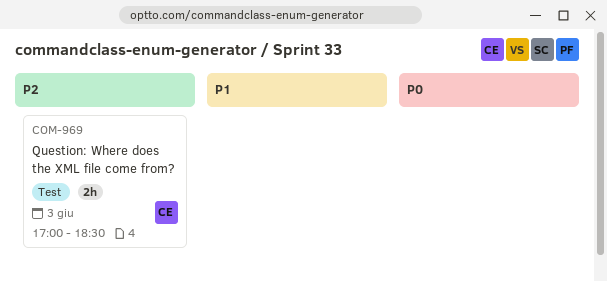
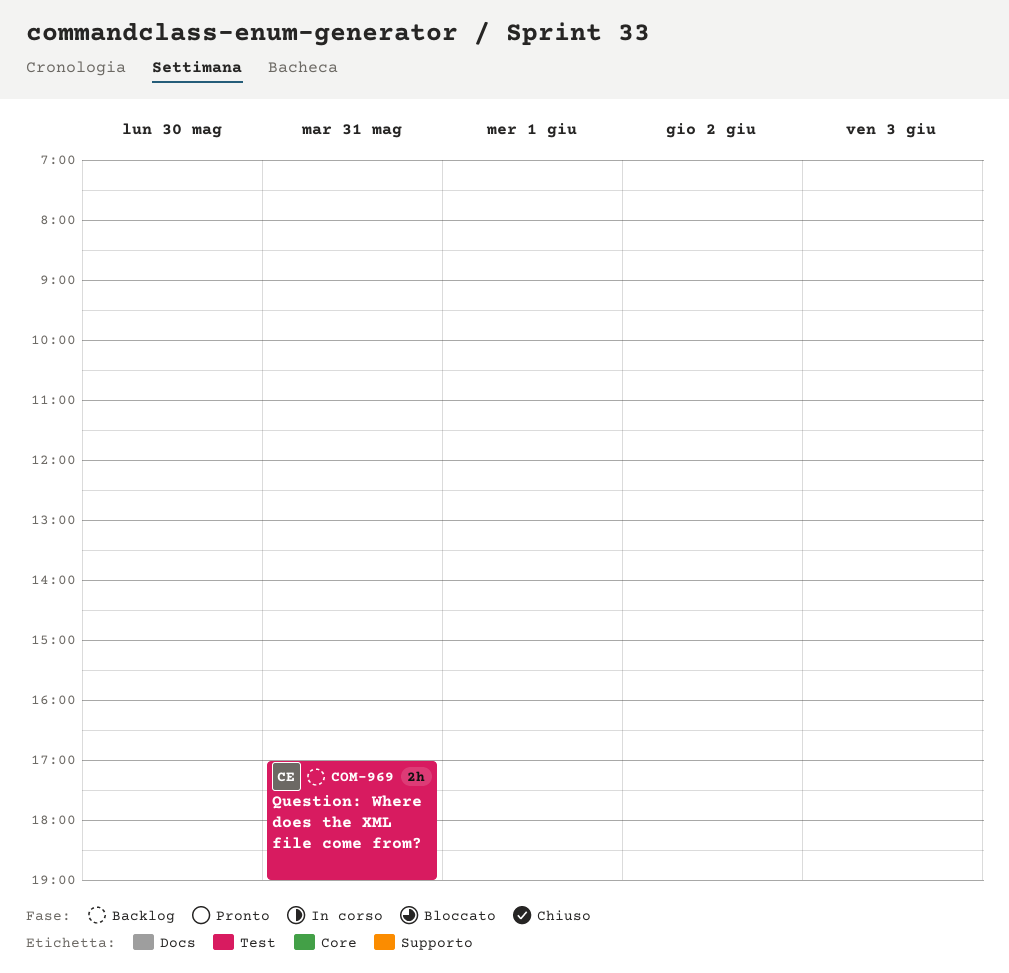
COM-969, day: Jun 3 -> May 31
COM-969, ends: 18:30 -> 19:00

